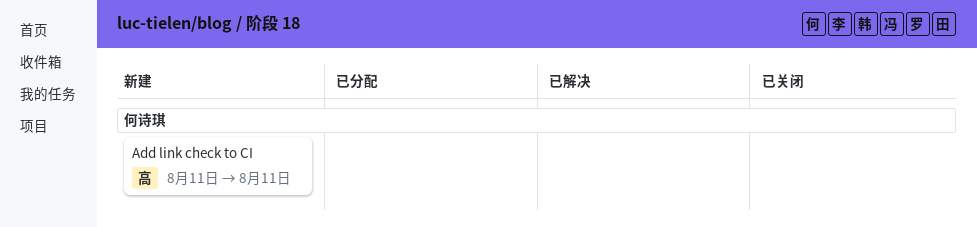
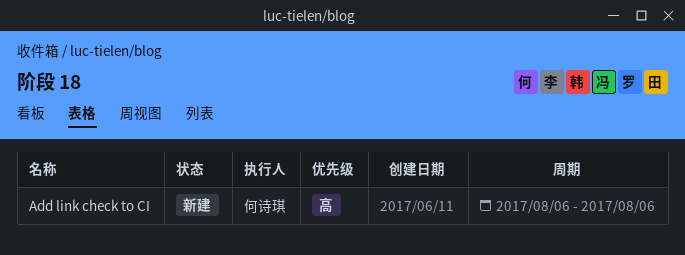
Add link check to CI, start: Aug 11 -> Aug 6
Add link check to CI, due: Aug 11 -> Aug 6

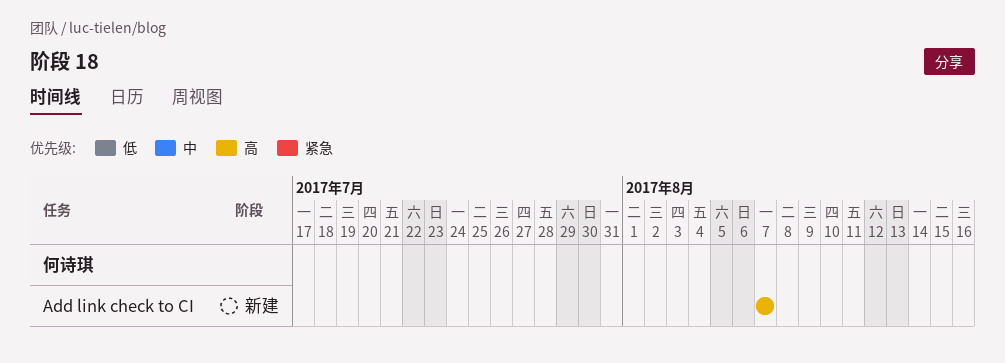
Add link check to CI, start: Aug 6 -> Aug 7
Add link check to CI, due: Aug 6 -> Aug 7

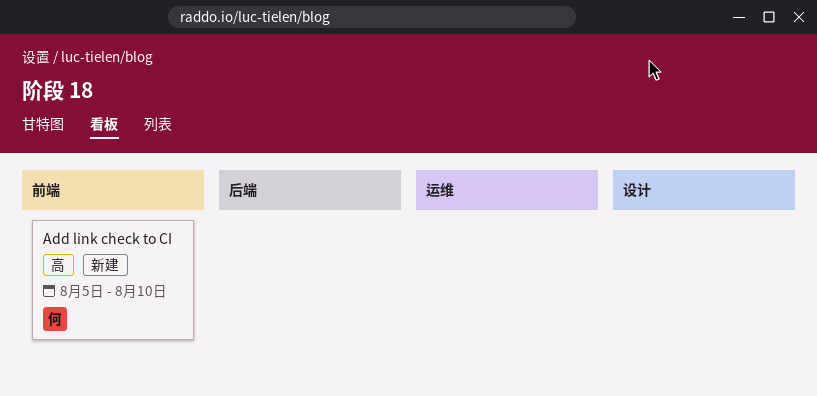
Add link check to CI, start: Aug 7 -> Aug 5
Add link check to CI, due: Aug 7 -> Aug 10

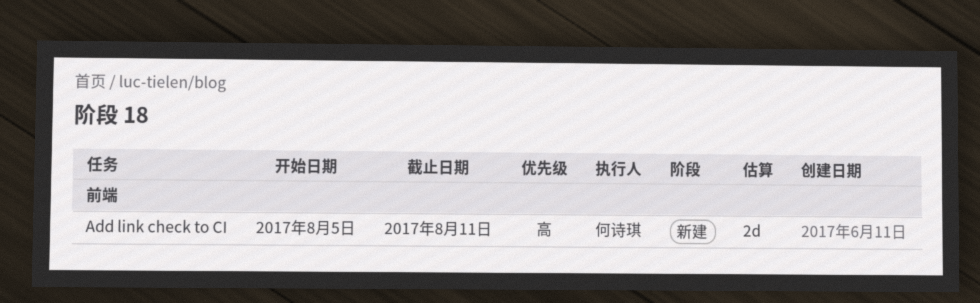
Add link check to CI, due: Aug 10 -> Aug 11

